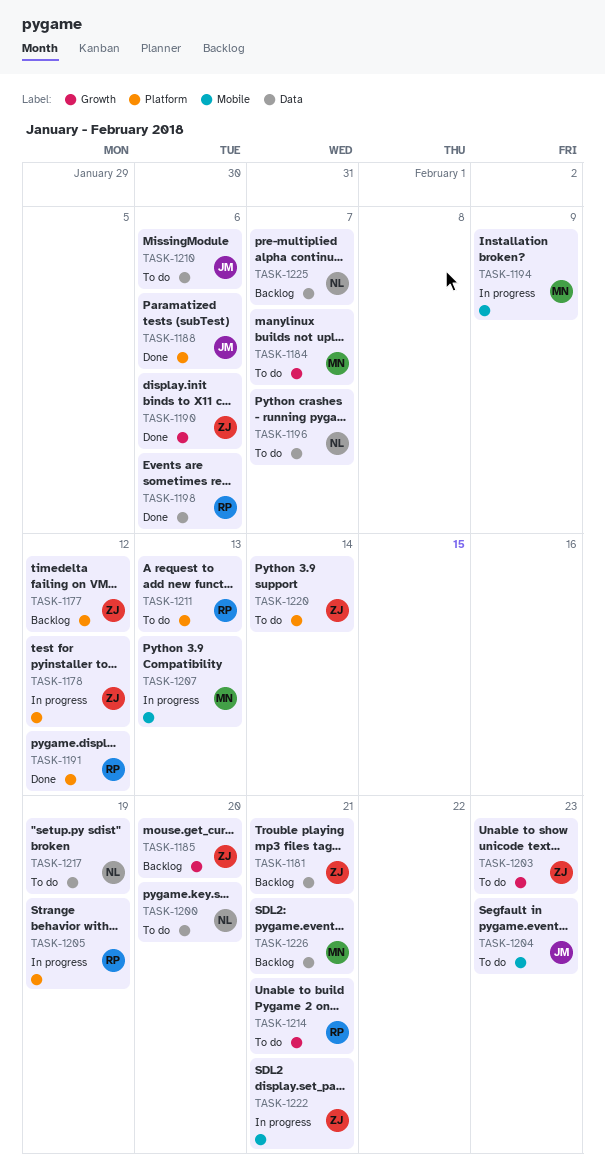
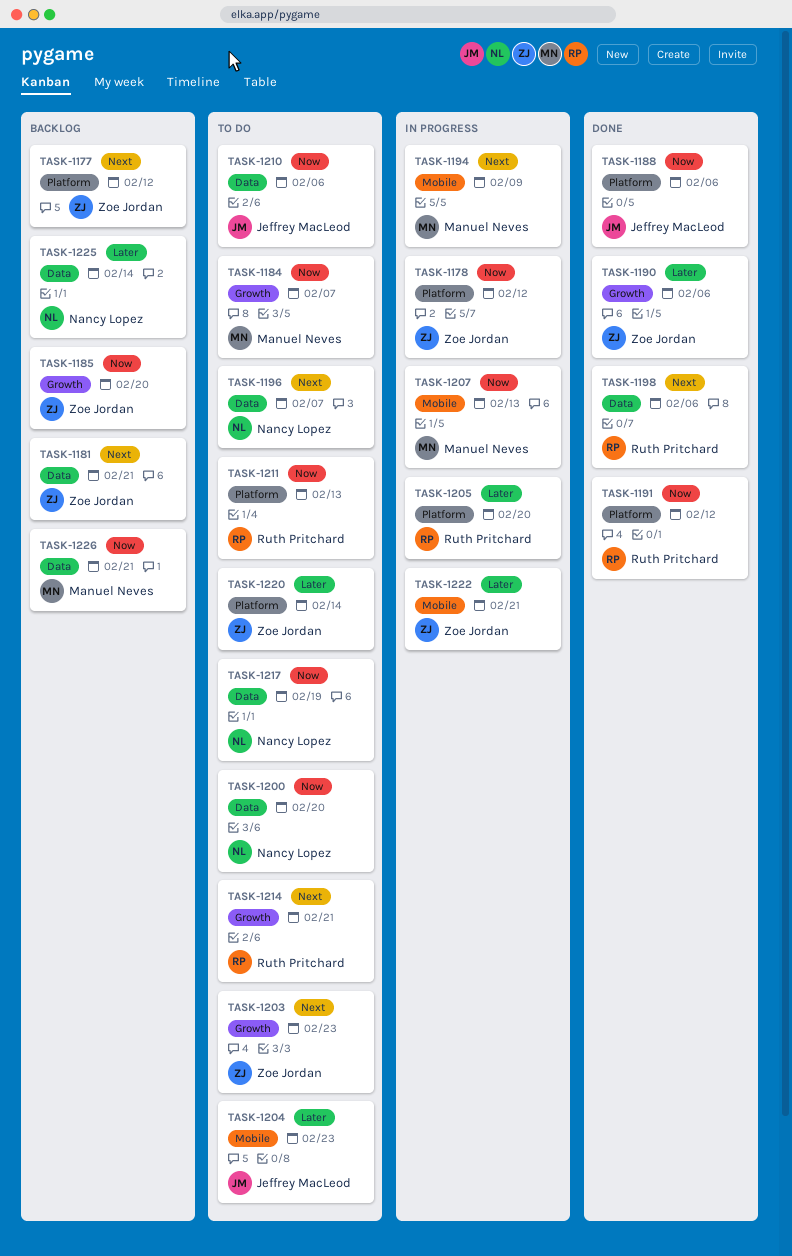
TASK-1205, due: Feb 19 -> Feb 20
TASK-1225, due: Feb 7 -> Feb 14

